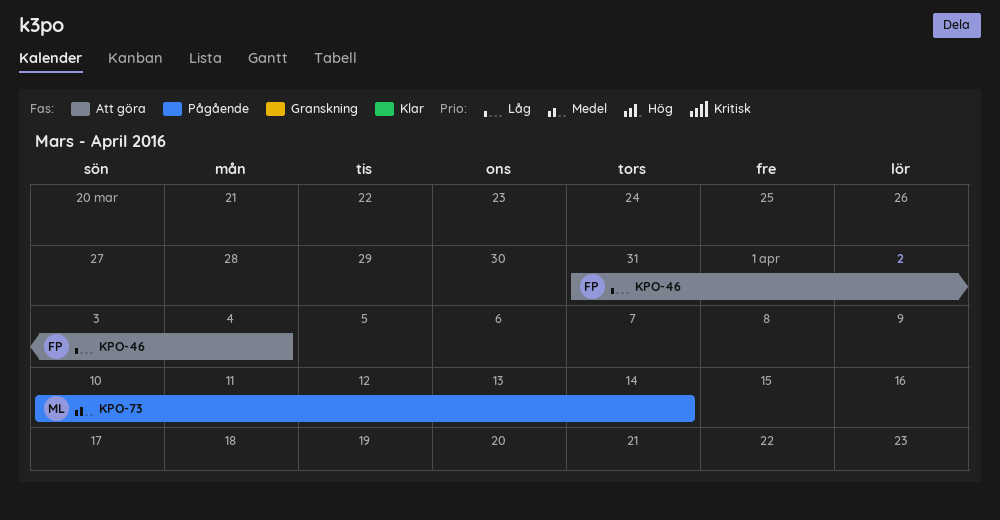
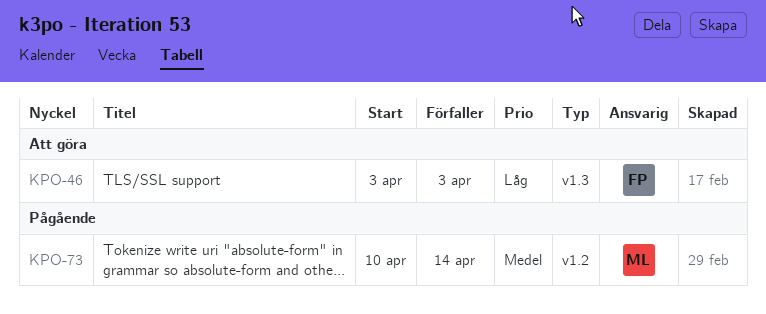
KPO-46, start: Mar 31 -> Apr 3
KPO-46, due: Apr 4 -> Apr 3

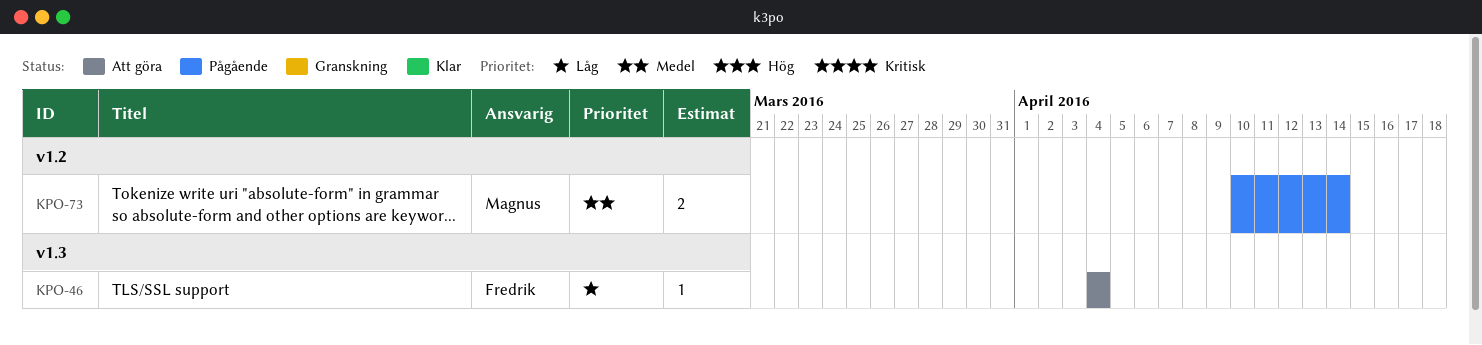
KPO-46, start: Apr 3 -> Apr 4
KPO-46, due: Apr 3 -> Apr 4

